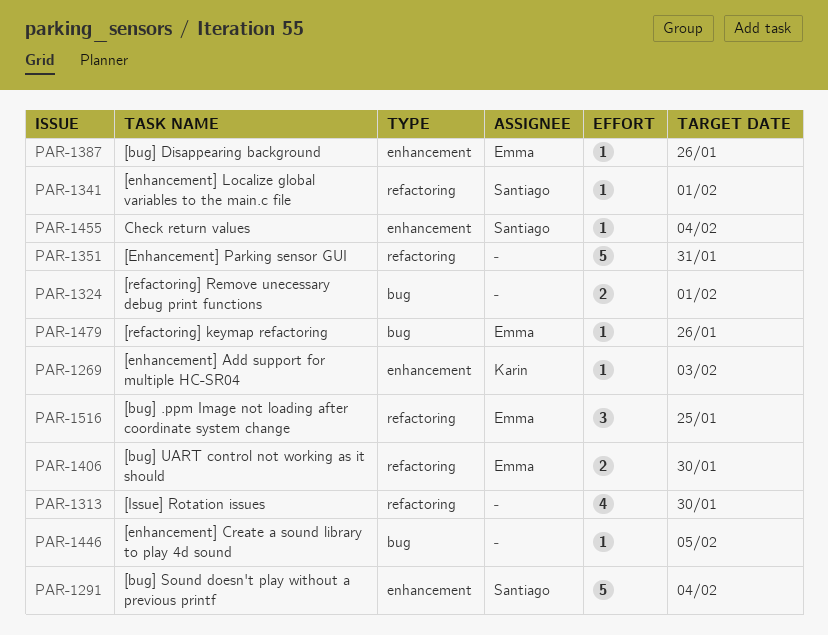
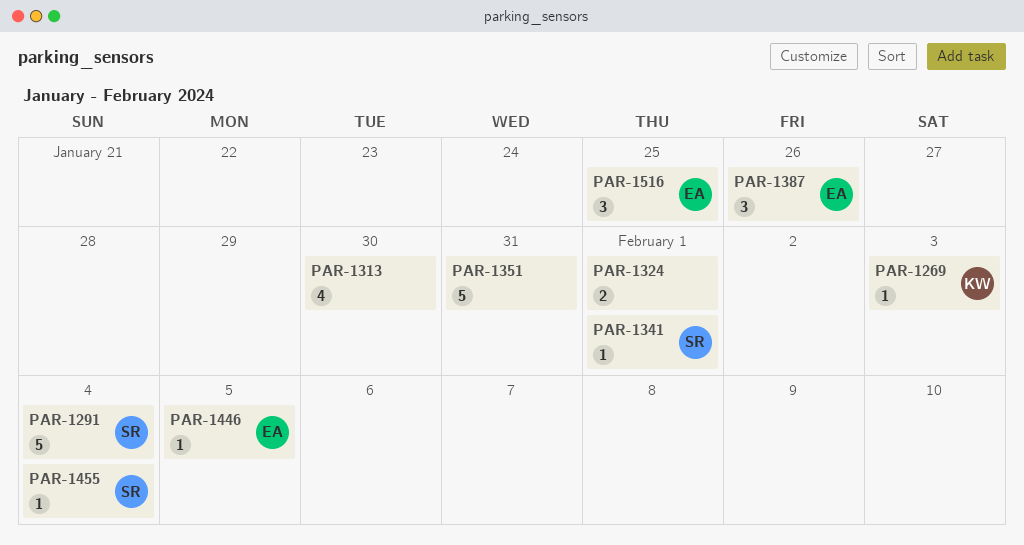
PAR-1387, estimate: 1 -> 3
PAR-1406: present -> none
PAR-1446, owner: none -> Emma
PAR-1479: present -> none

